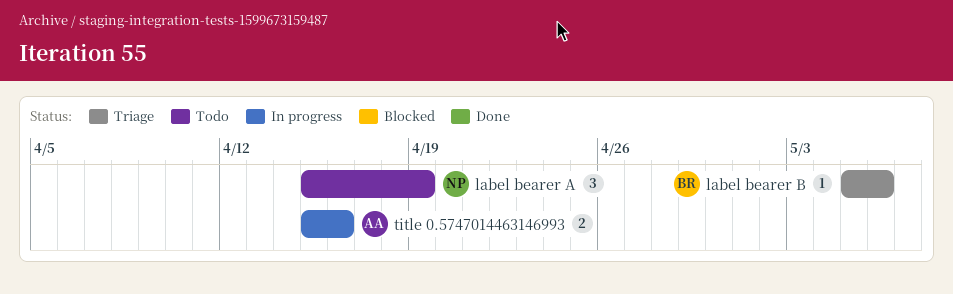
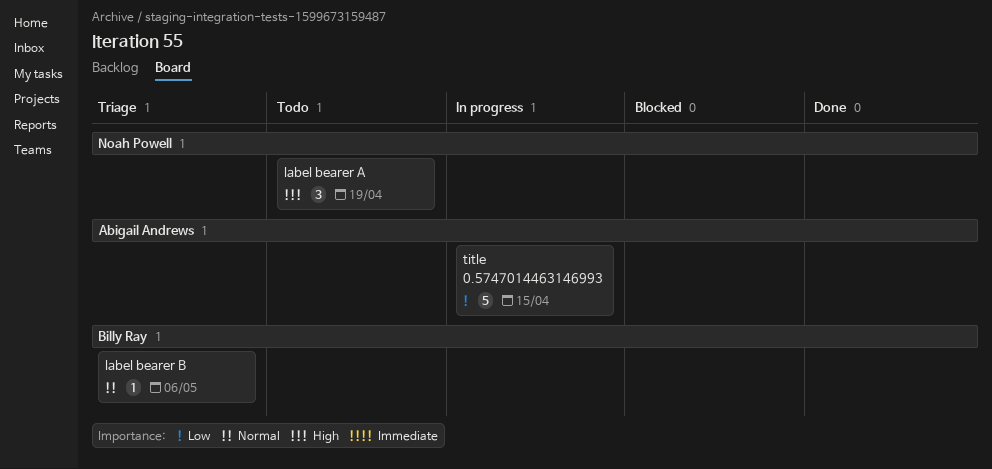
title 0.5747014463146993, estimate: 2 -> 5
title 0.5747014463146993, due: Apr 16 -> Apr 15

